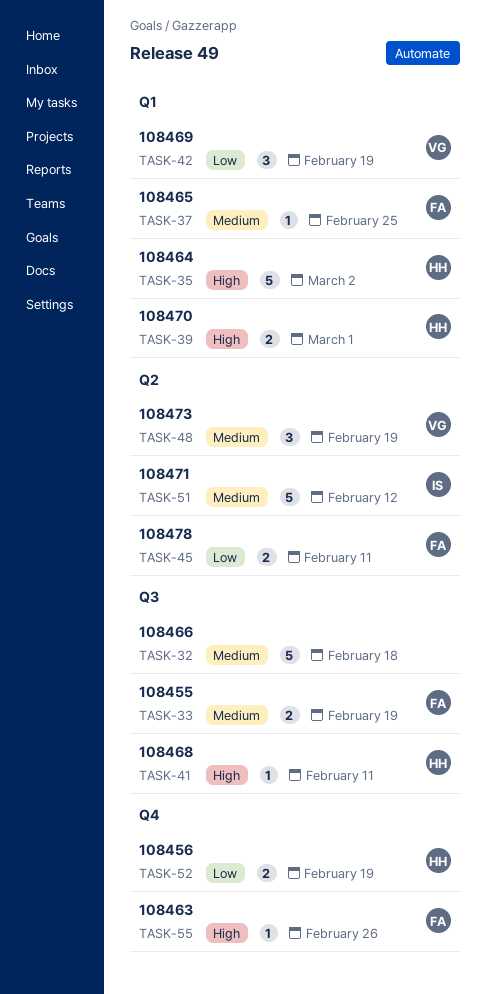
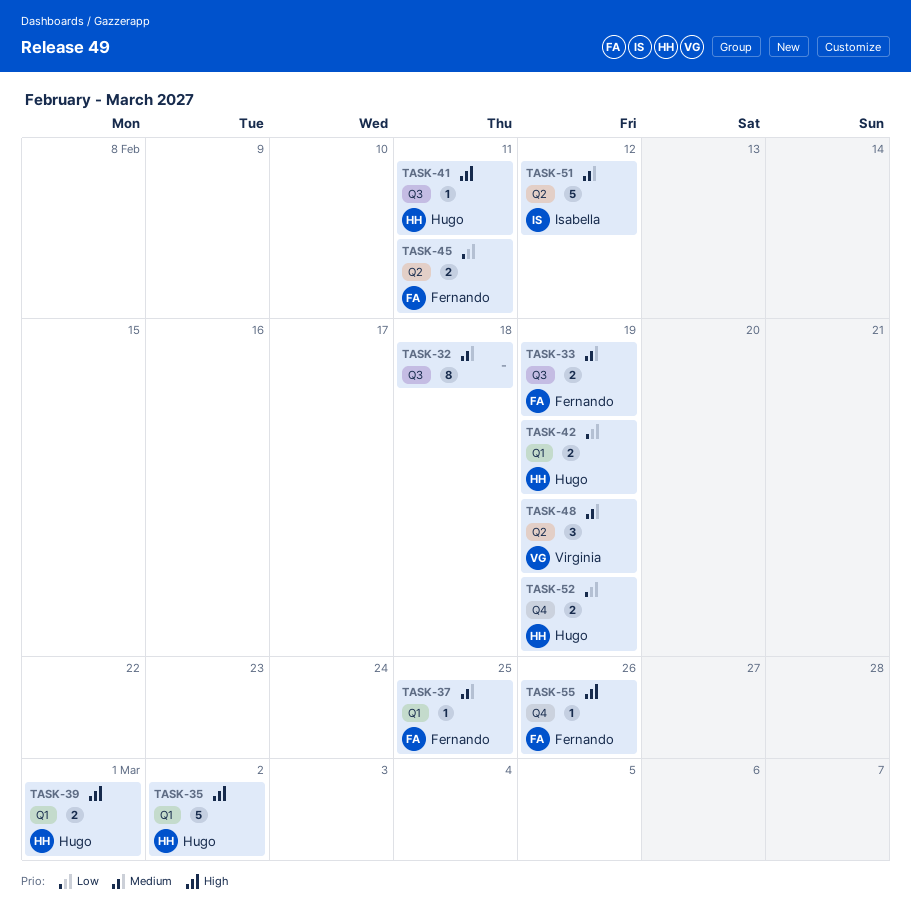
TASK-32, estimate: 5 -> 8
TASK-42, owner: Virginia -> Hugo
TASK-42, estimate: 3 -> 2

